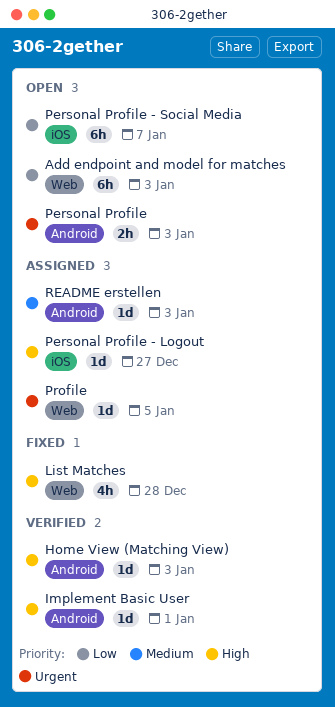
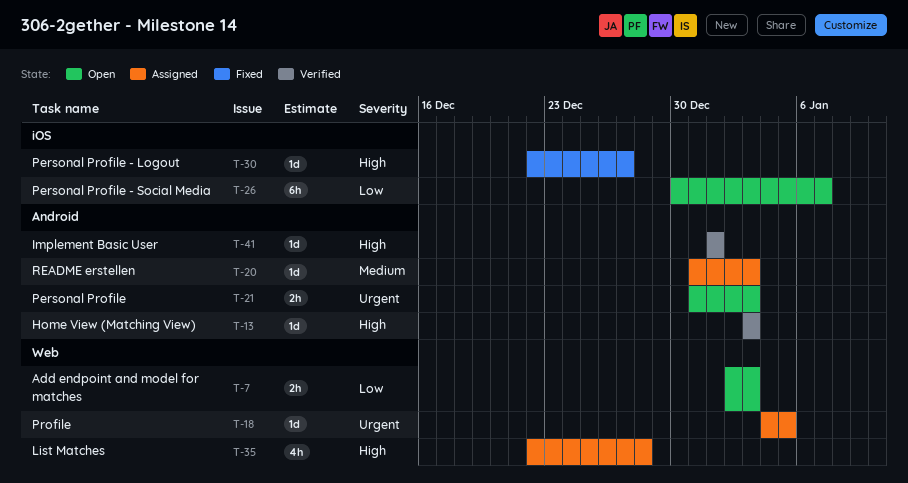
Add endpoint and model for matches, estimate: 6h -> 2h
List Matches, status: Fixed -> Assigned
Personal Profile - Logout, status: Assigned -> Fixed

